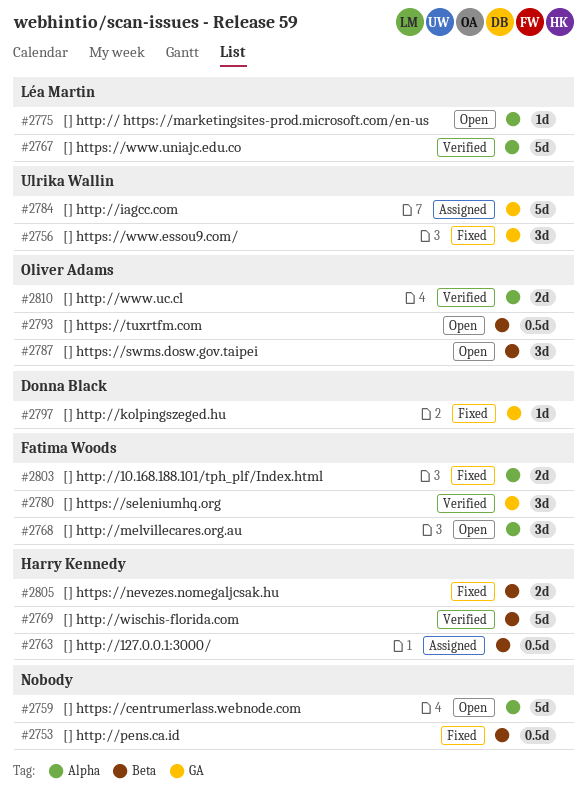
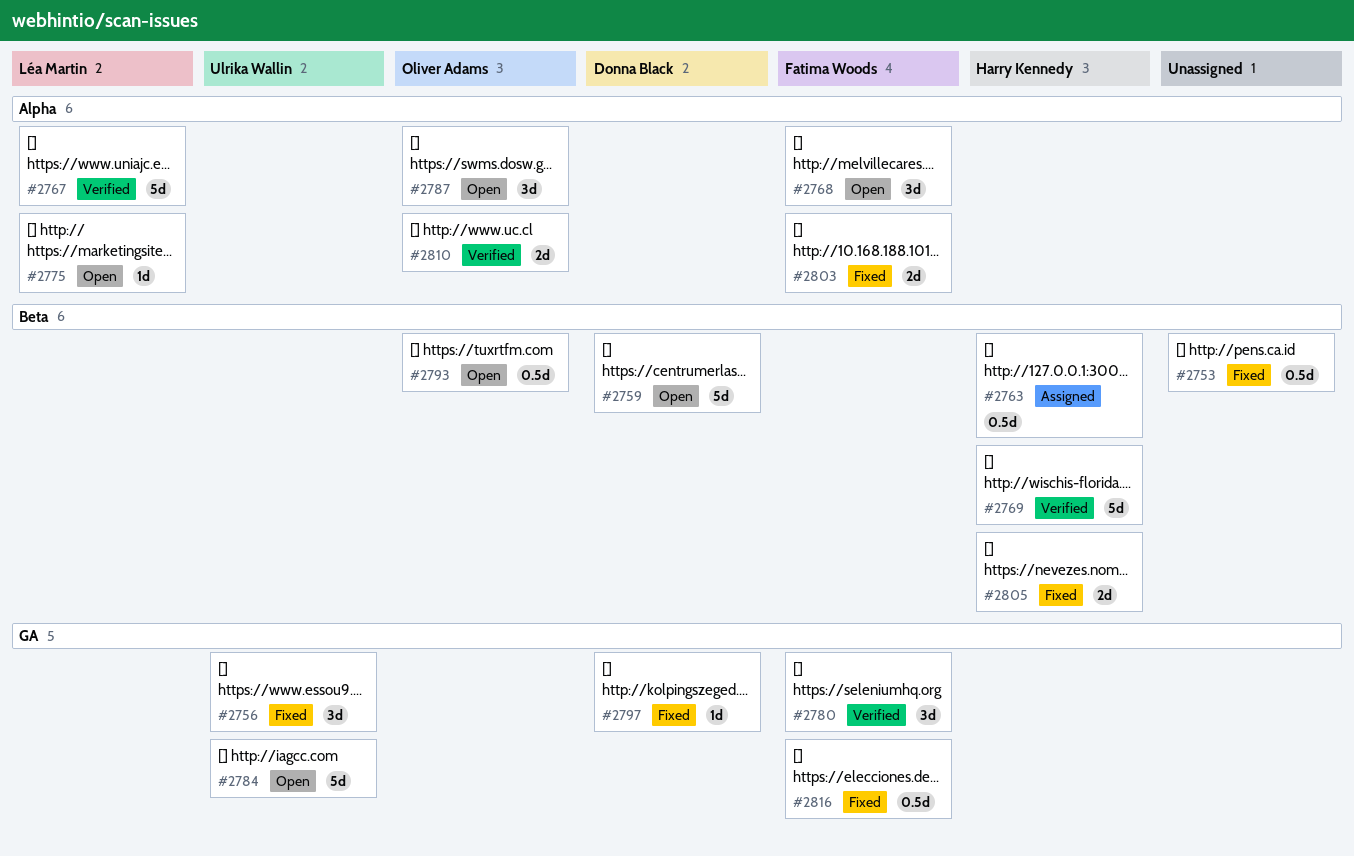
#2759, owner: none -> Donna Black
#2759, label: Alpha -> Beta
#2784, status: Assigned -> Open
#2787, label: Beta -> Alpha
#2816: none -> present

